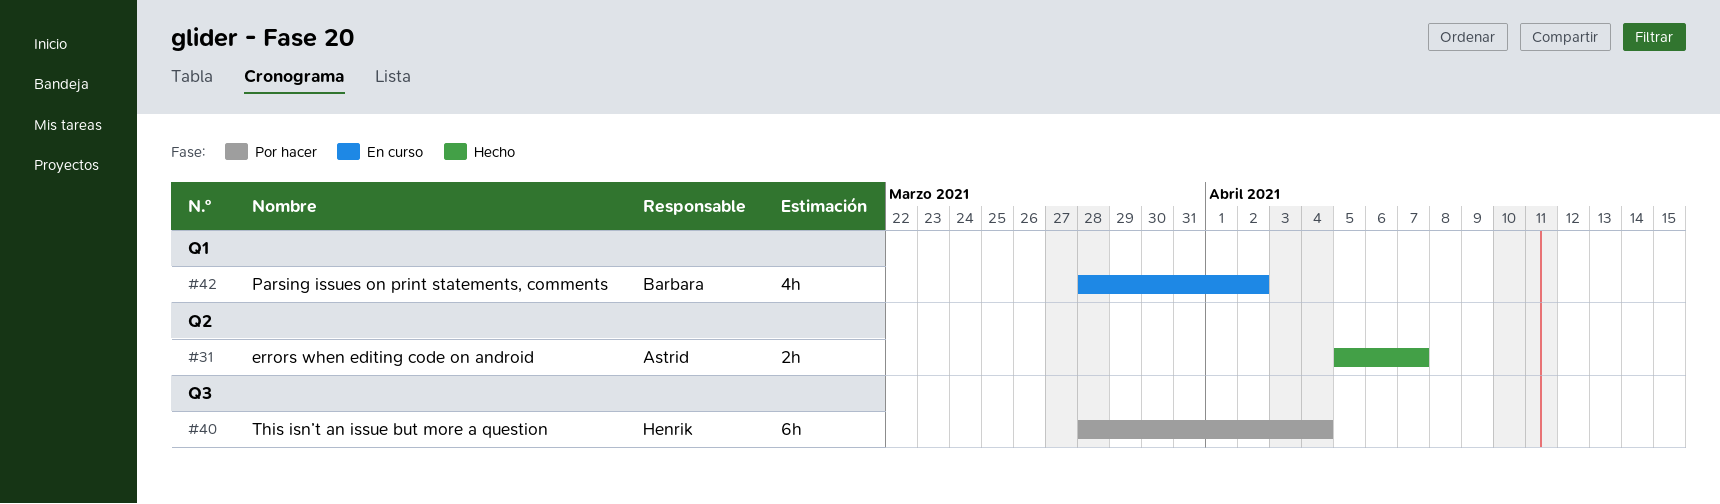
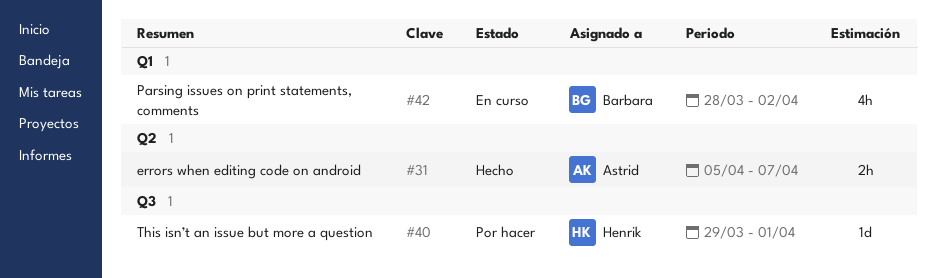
#40, estimate: 6h -> 1d
#40, start: Mar 28 -> Mar 29
#40, due: Apr 4 -> Apr 1

